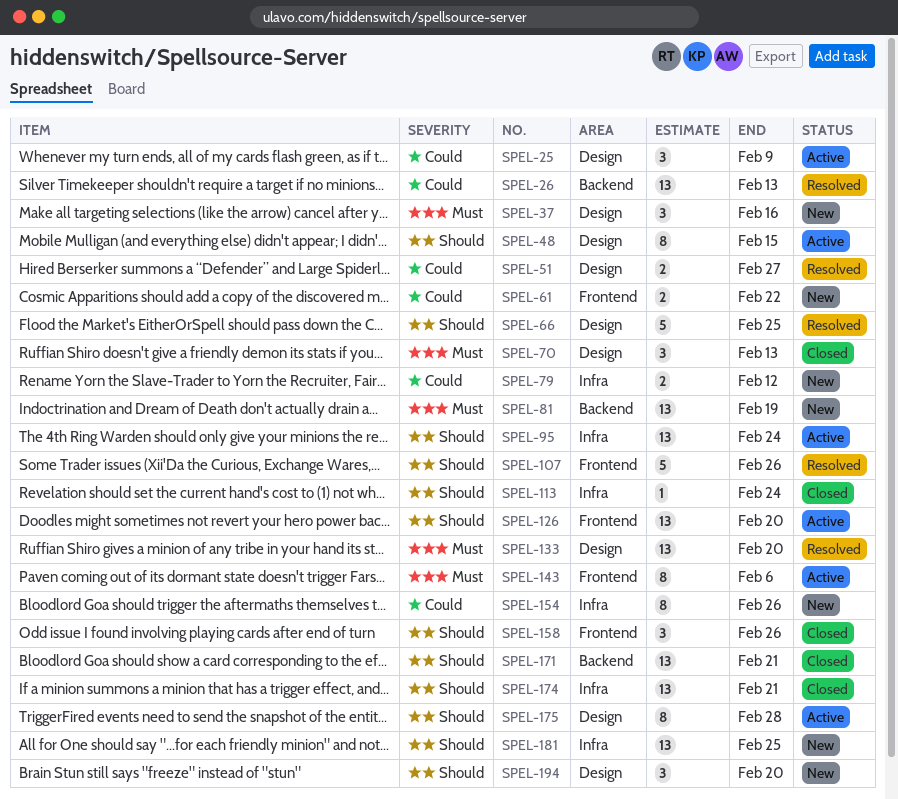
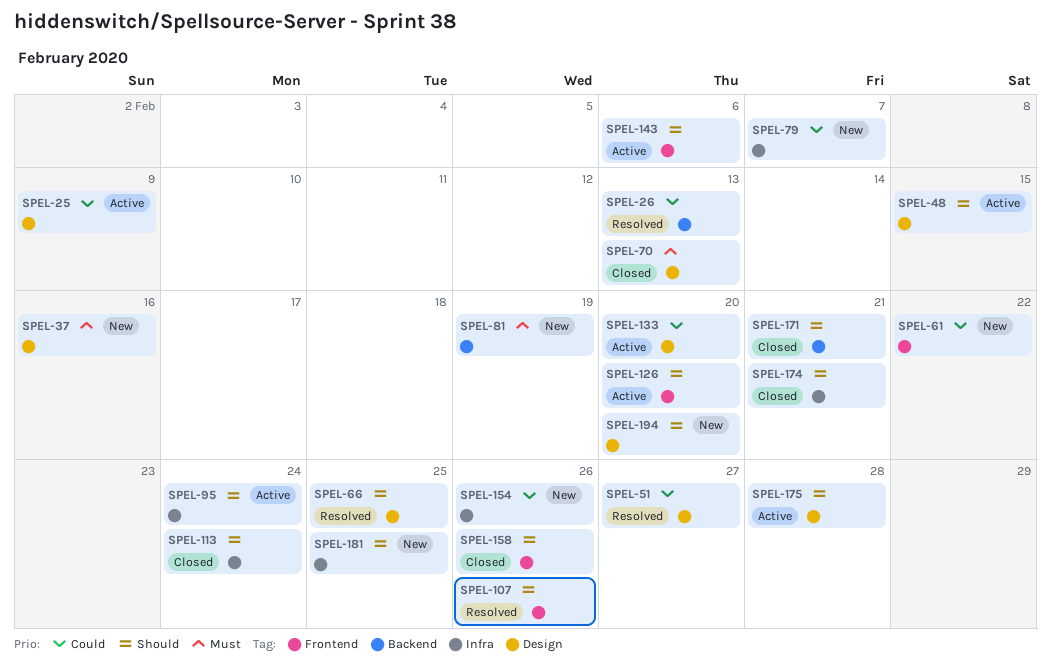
SPEL-79, due: Feb 12 -> Feb 7
SPEL-133, status: Resolved -> Active
SPEL-133, priority: Must -> Could
SPEL-143, priority: Must -> Should

